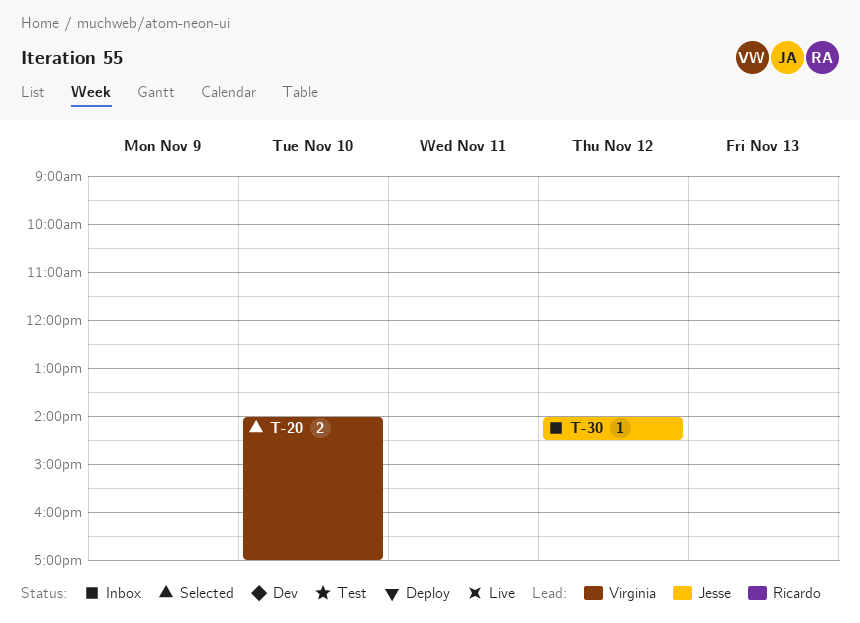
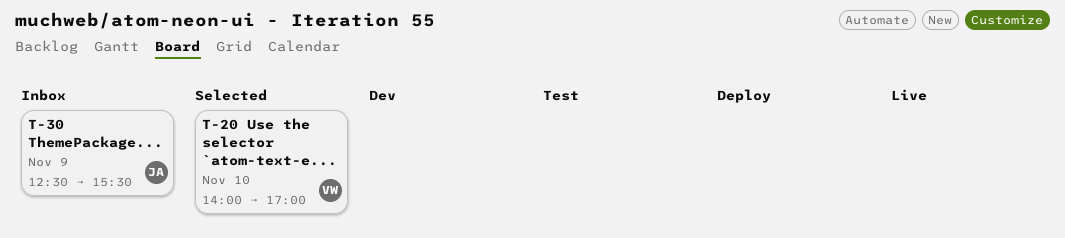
T-30, day: Nov 12 -> Nov 9
T-30, begins: 14:00 -> 12:30
T-30, ends: 14:30 -> 15:30

